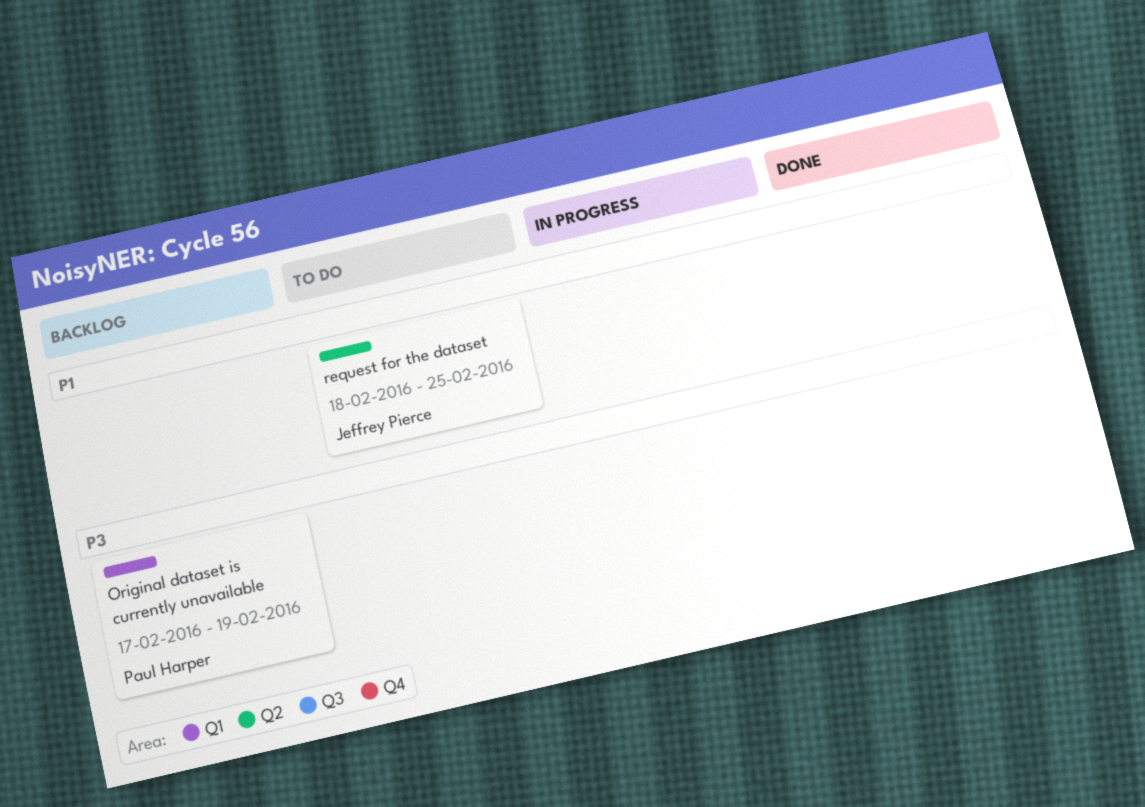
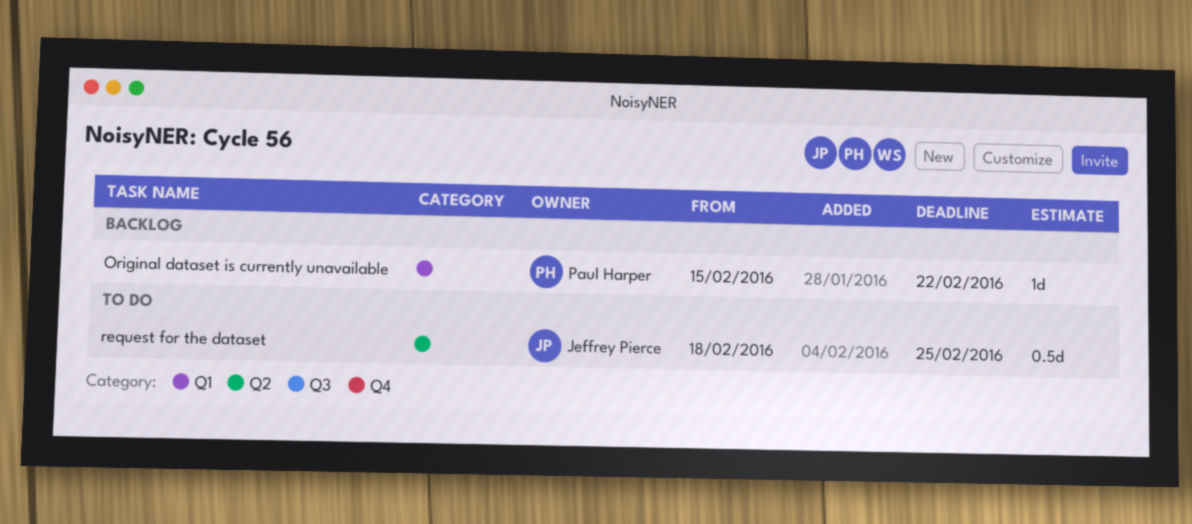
Original dataset is currently unavailable, start: Feb 17 -> Feb 15
Original dataset is currently unavailable, due: Feb 19 -> Feb 22

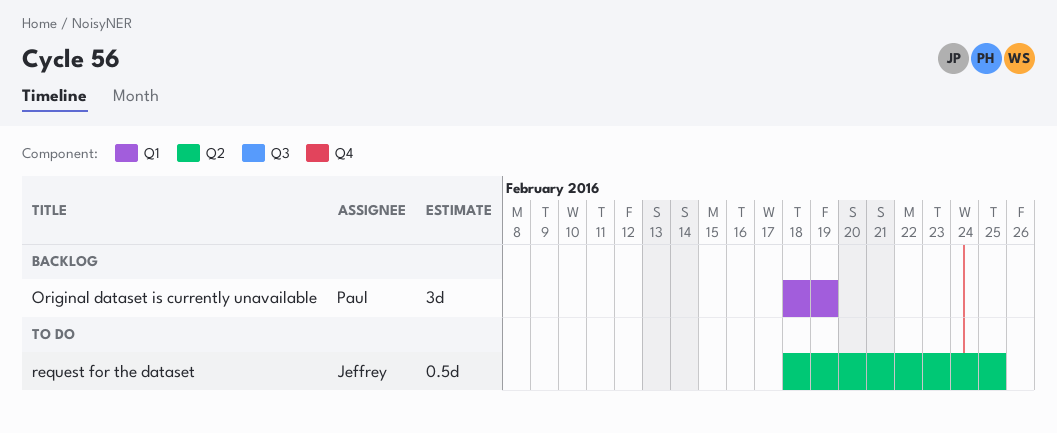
Original dataset is currently unavailable, estimate: 1d -> 3d
Original dataset is currently unavailable, start: Feb 15 -> Feb 18
Original dataset is currently unavailable, due: Feb 22 -> Feb 19

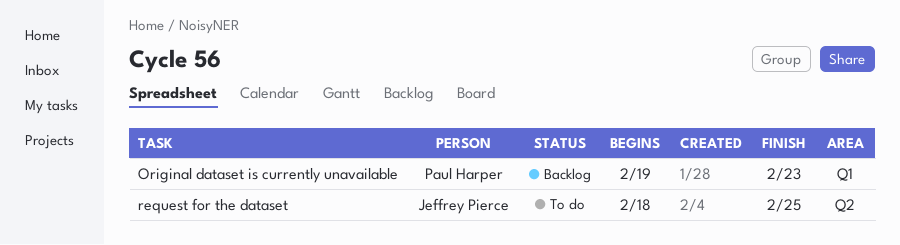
Original dataset is currently unavailable, start: Feb 18 -> Feb 19
Original dataset is currently unavailable, due: Feb 19 -> Feb 23

